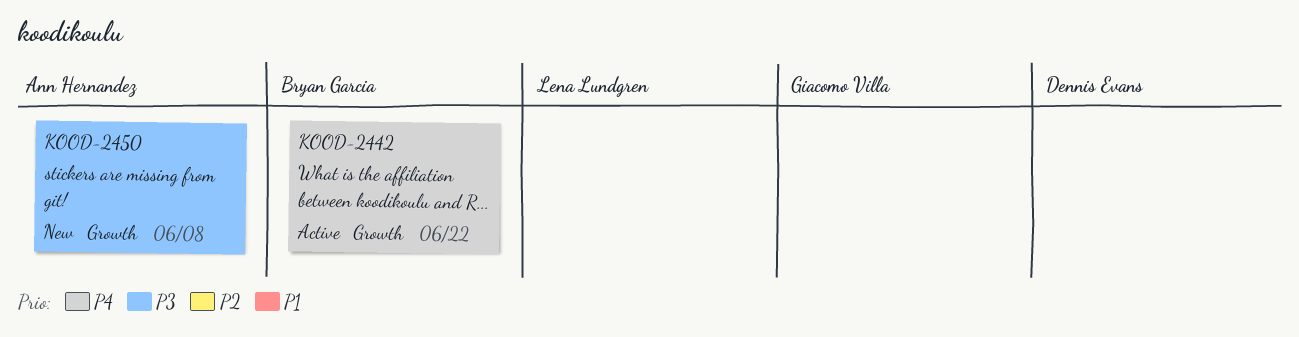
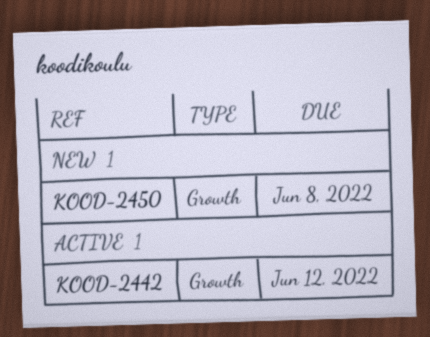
KOOD-2442, due: Jun 22 -> Jun 12

